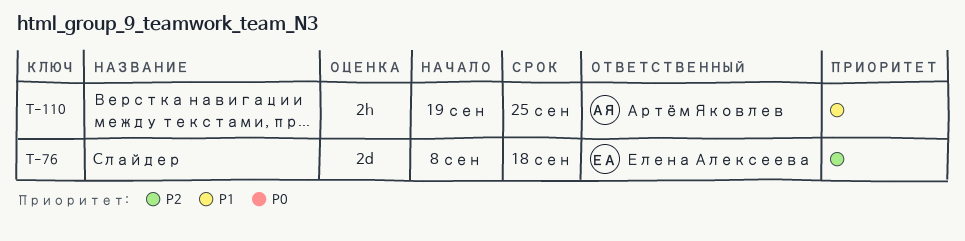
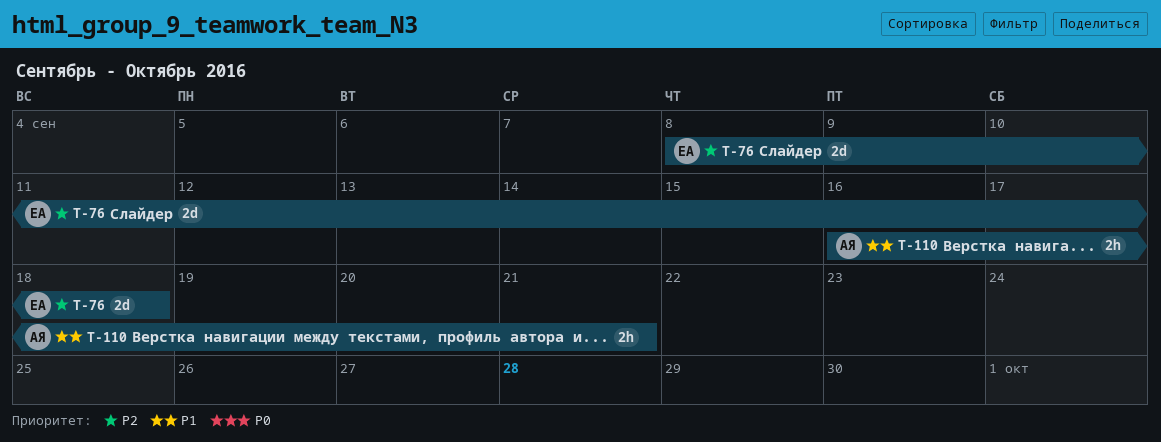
T-110, start: Sep 19 -> Sep 16
T-110, due: Sep 25 -> Sep 21

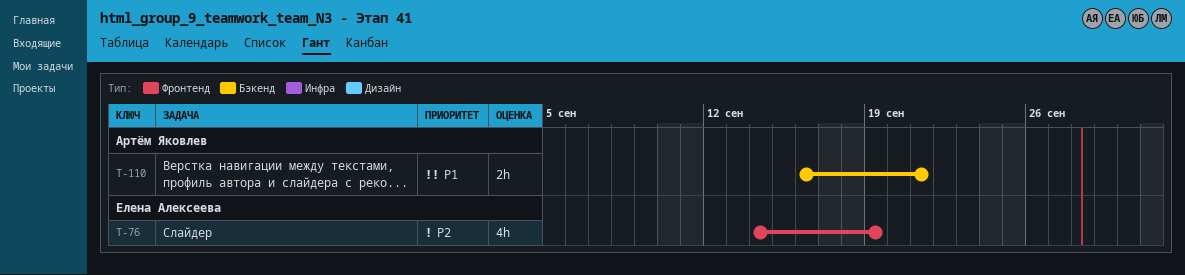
T-76, estimate: 2d -> 4h
T-76, start: Sep 8 -> Sep 14
T-76, due: Sep 18 -> Sep 19

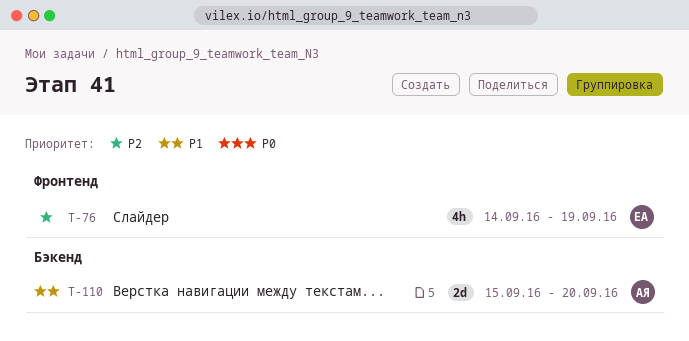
T-110, estimate: 2h -> 2d
T-110, start: Sep 16 -> Sep 15
T-110, due: Sep 21 -> Sep 20

